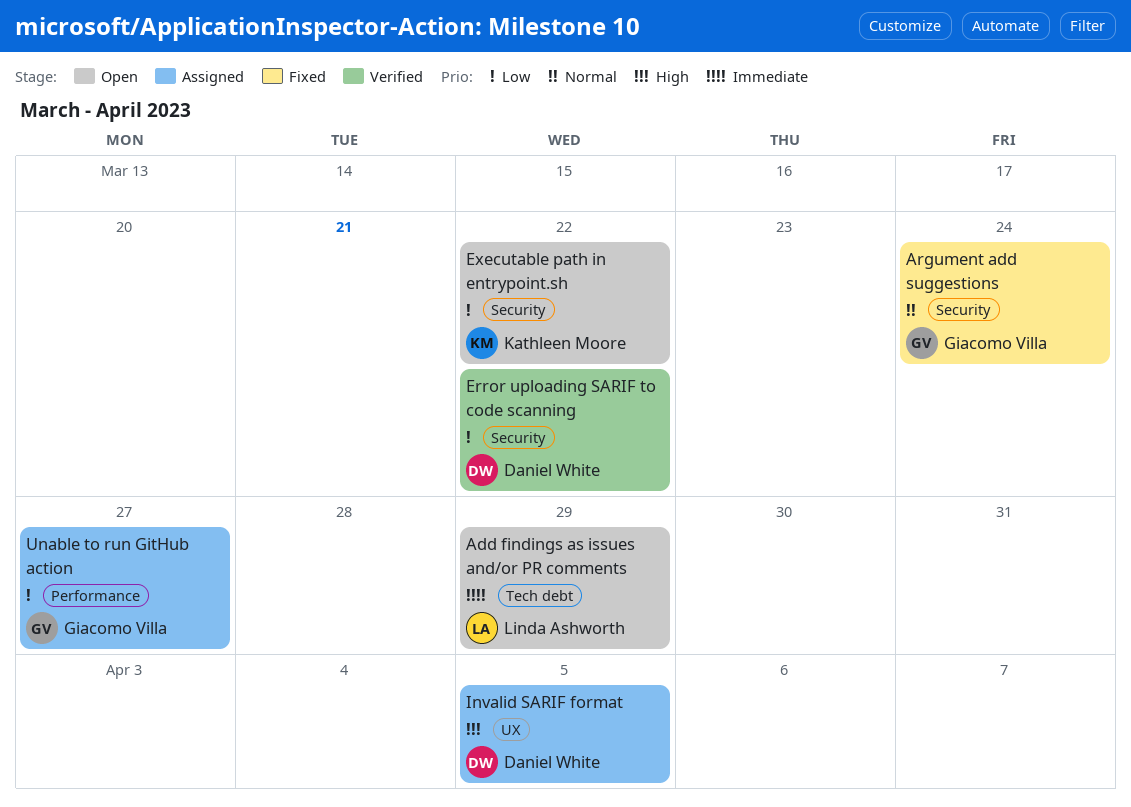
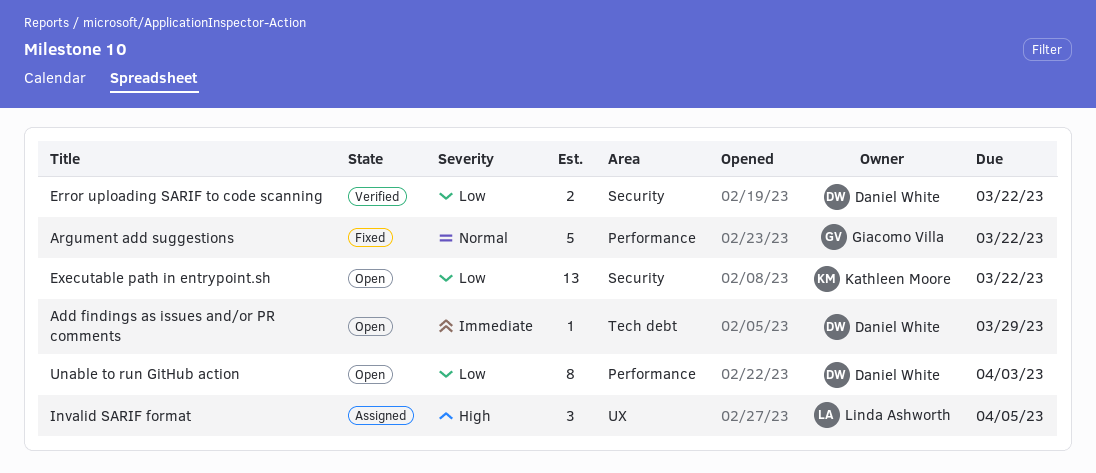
Add findings as issues and/or PR comments, owner: Linda Ashworth -> Daniel White
Argument add suggestions, label: Security -> Performance
Argument add suggestions, due: Mar 24 -> Mar 22
Invalid SARIF format, owner: Daniel White -> Linda Ashworth
Unable to run GitHub action, status: Assigned -> Open
Unable to run GitHub action, owner: Giacomo Villa -> Daniel White
Unable to run GitHub action, due: Mar 27 -> Apr 3

